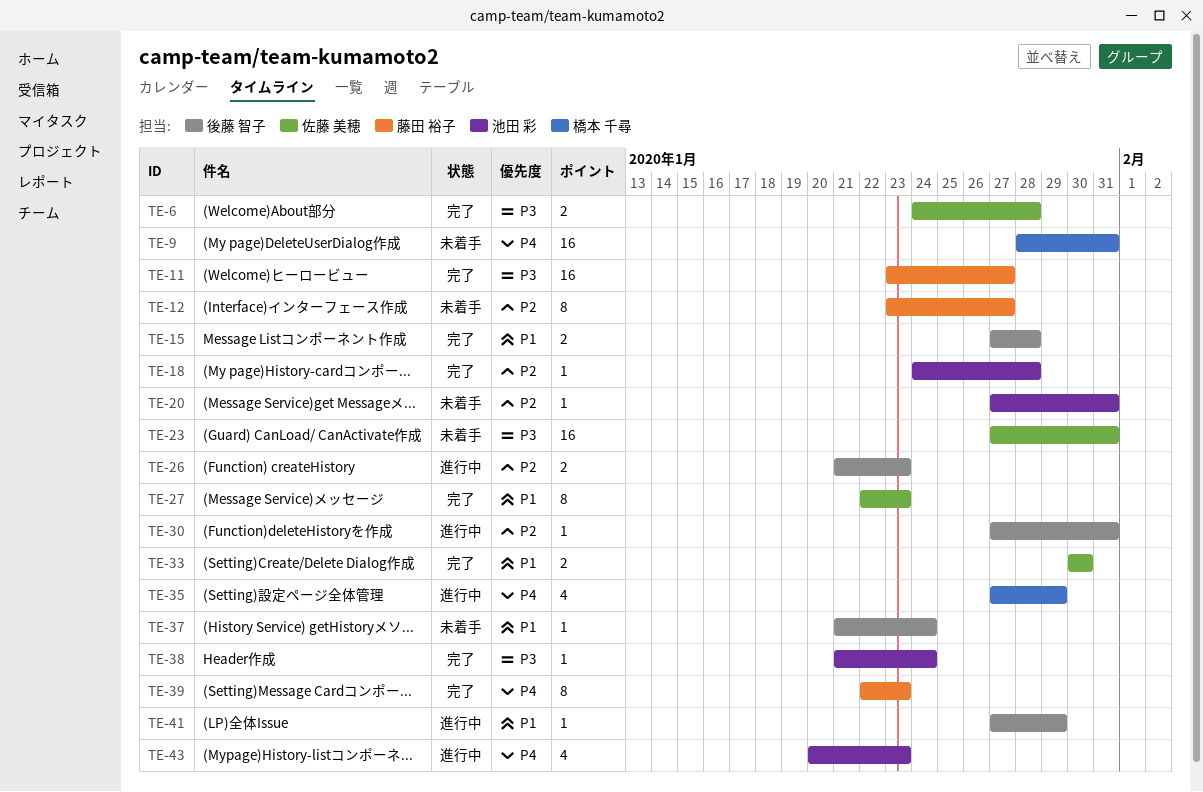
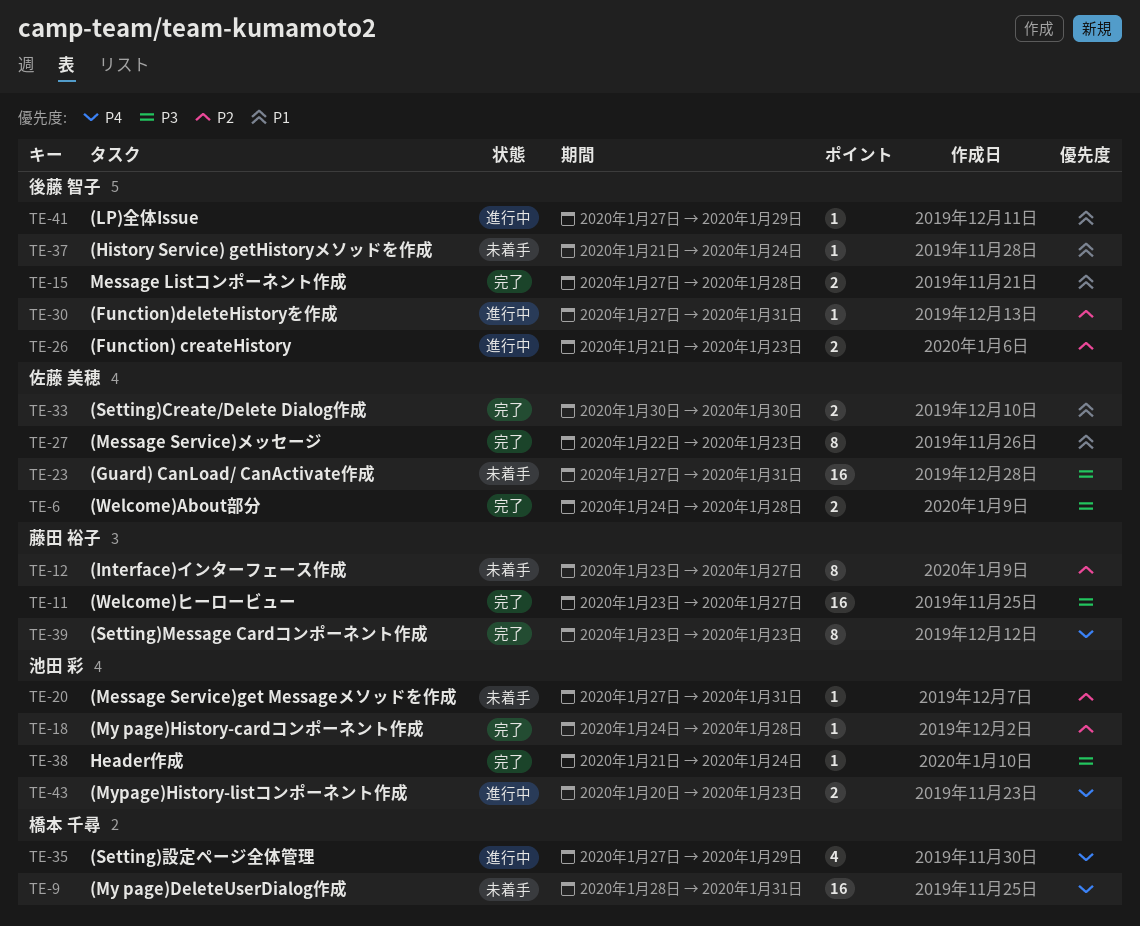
TE-39, start: Jan 22 -> Jan 23
TE-43, estimate: 4 -> 2

